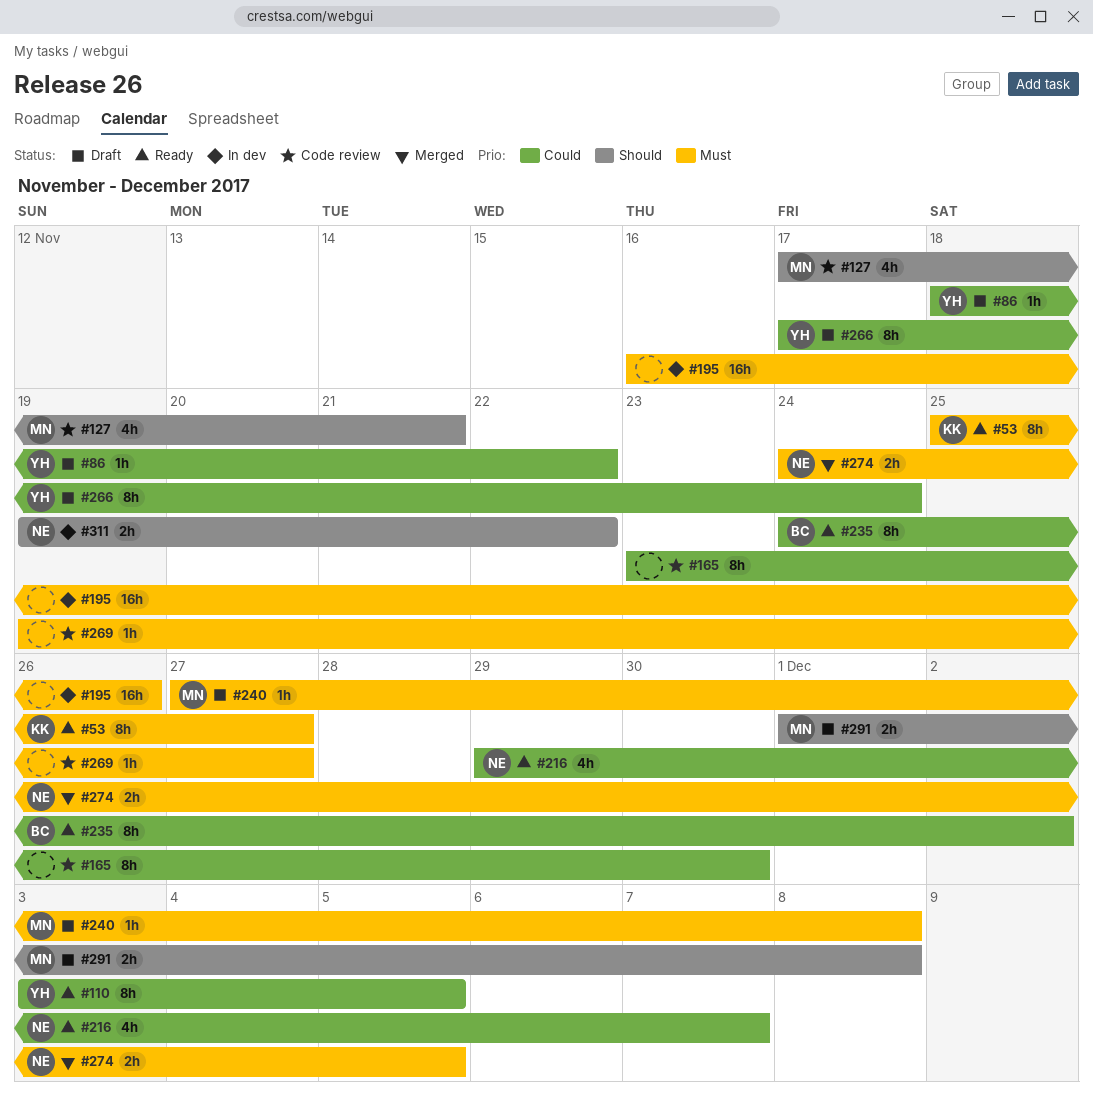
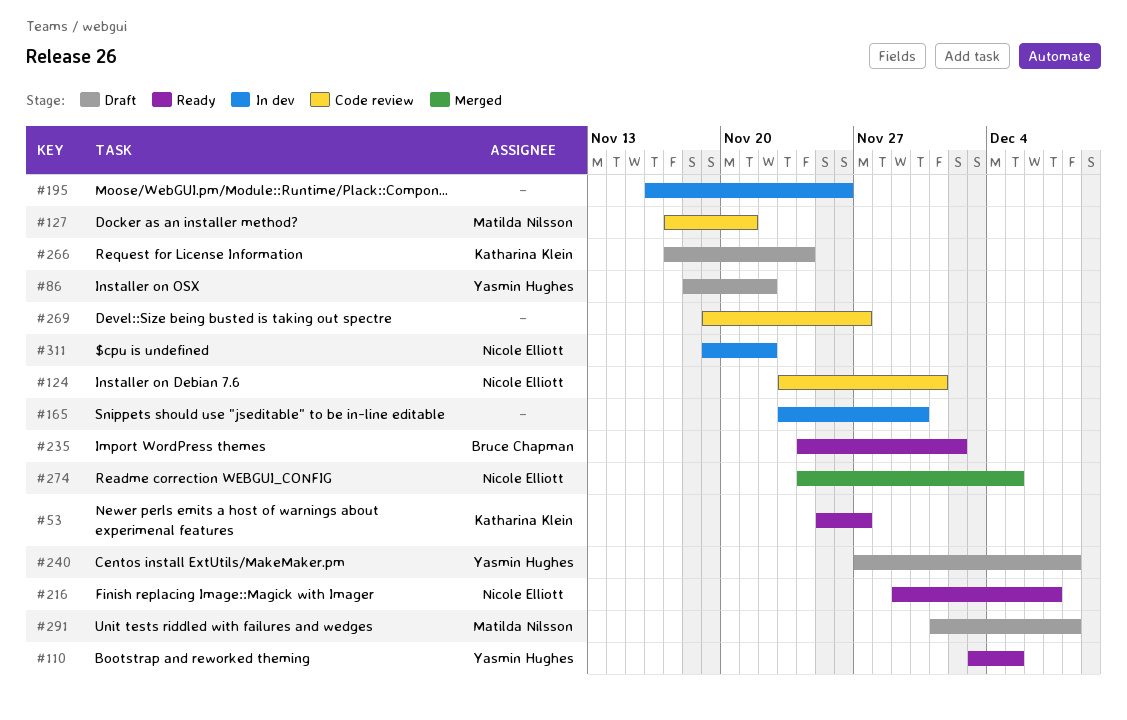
#124: none -> present
#165, status: Code review -> In dev
#240, owner: Matilda Nilsson -> Yasmin Hughes
#266, owner: Yasmin Hughes -> Katharina Klein

